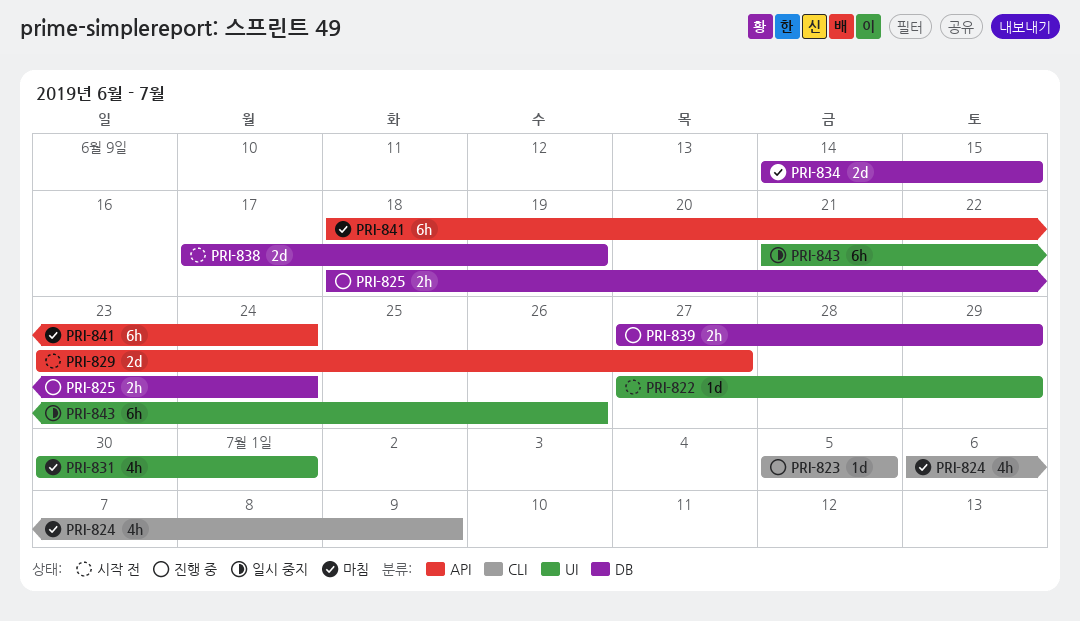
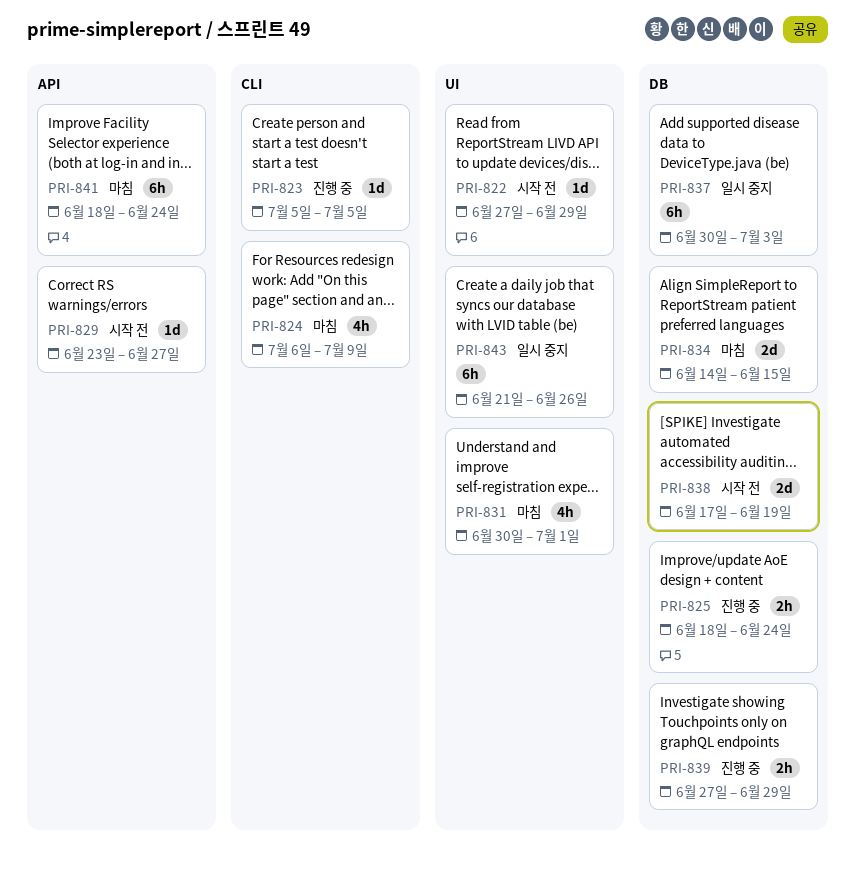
PRI-829, estimate: 2d -> 1d
PRI-837: none -> present

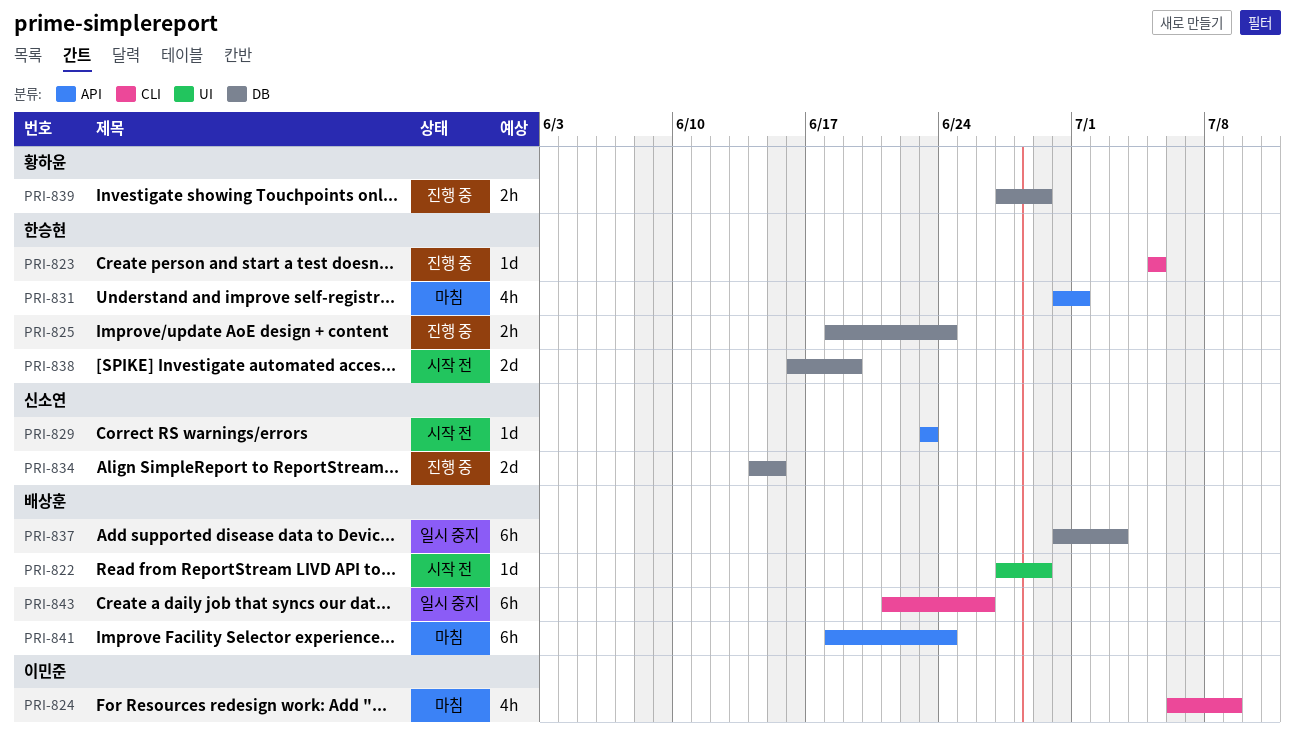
PRI-829, due: Jun 27 -> Jun 23
PRI-831, label: UI -> API
PRI-834, status: 마침 -> 진행 중
PRI-838, start: Jun 17 -> Jun 16
PRI-843, label: UI -> CLI

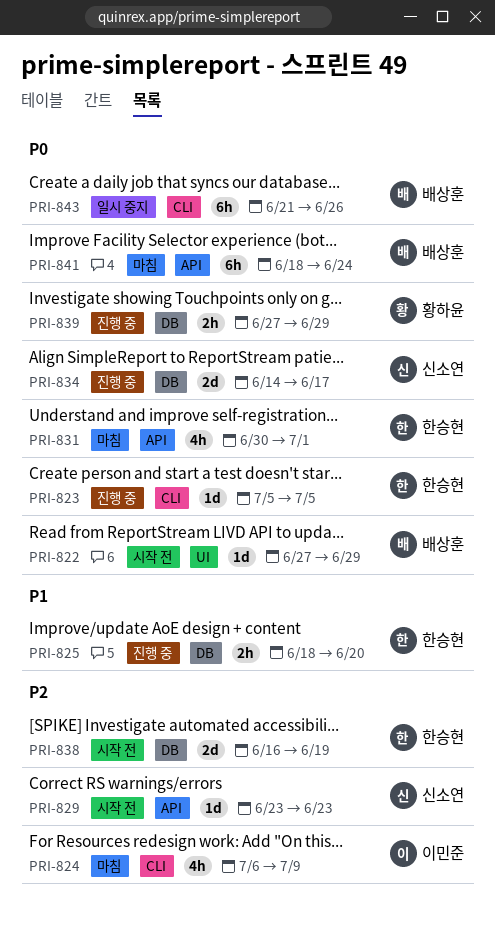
PRI-825, due: Jun 24 -> Jun 20
PRI-834, due: Jun 15 -> Jun 17
PRI-837: present -> none

